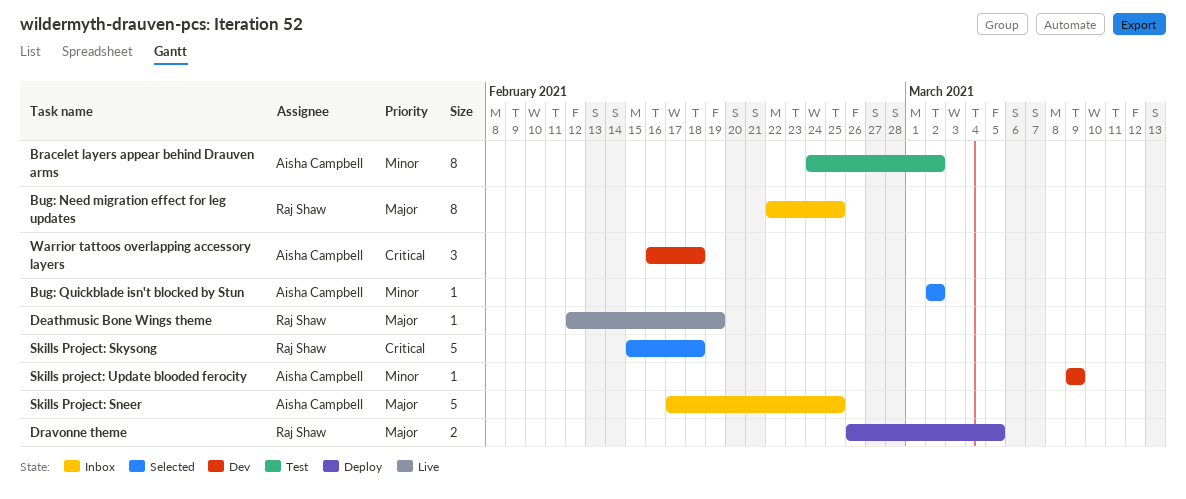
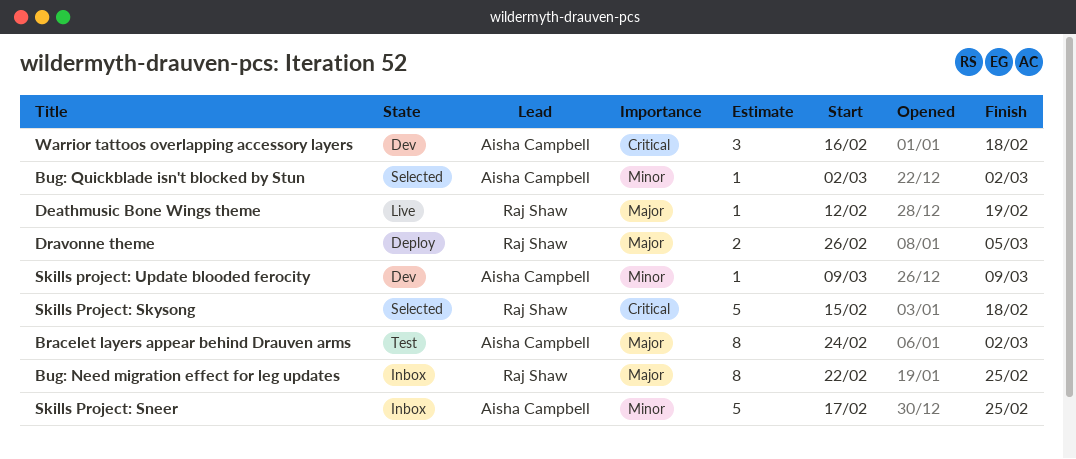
Bracelet layers appear behind Drauven arms, priority: Minor -> Major
Skills Project: Sneer, priority: Major -> Minor

